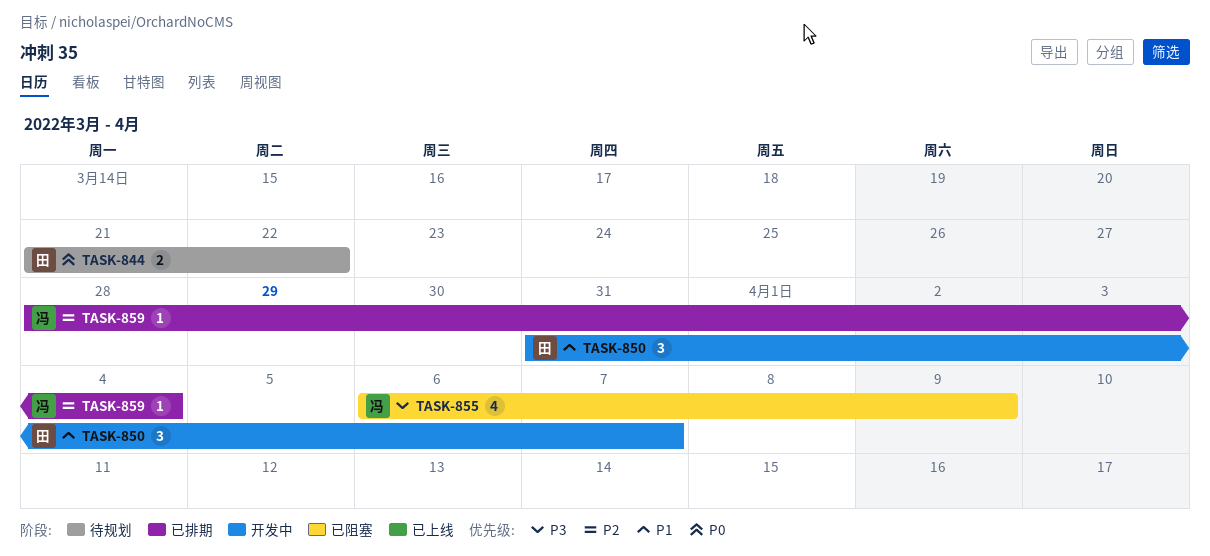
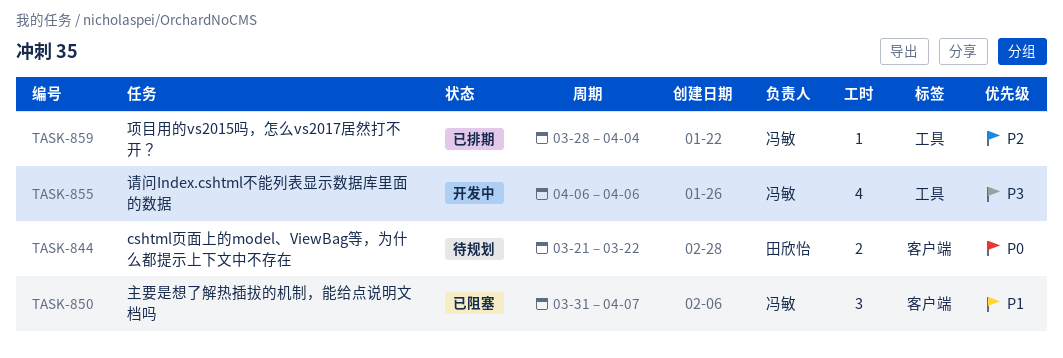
TASK-850, status: 开发中 -> 已阻塞
TASK-850, owner: 田欣怡 -> 冯敏
TASK-855, status: 已阻塞 -> 开发中
TASK-855, due: Apr 9 -> Apr 6

